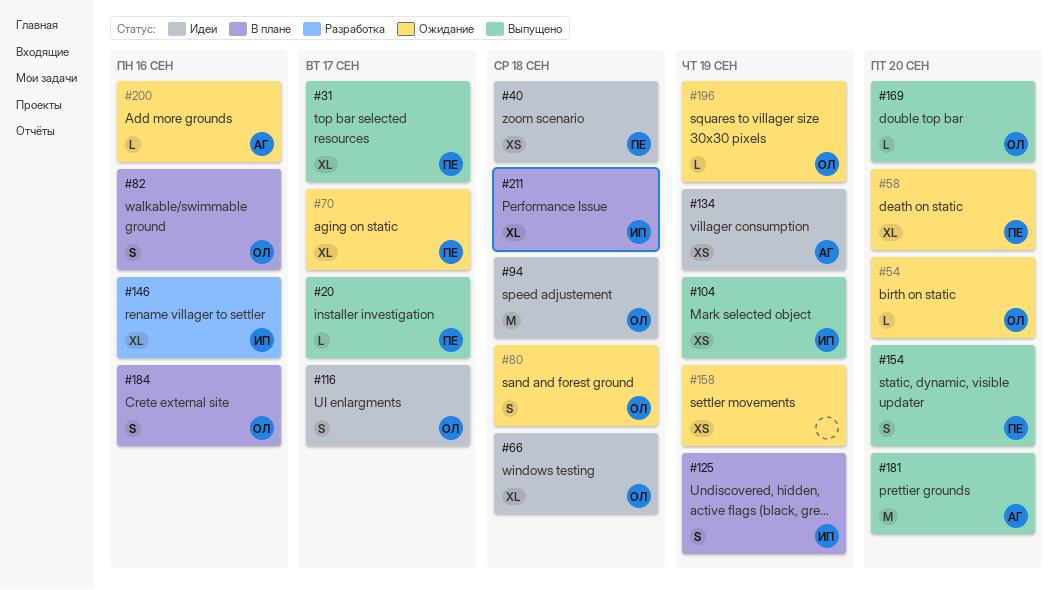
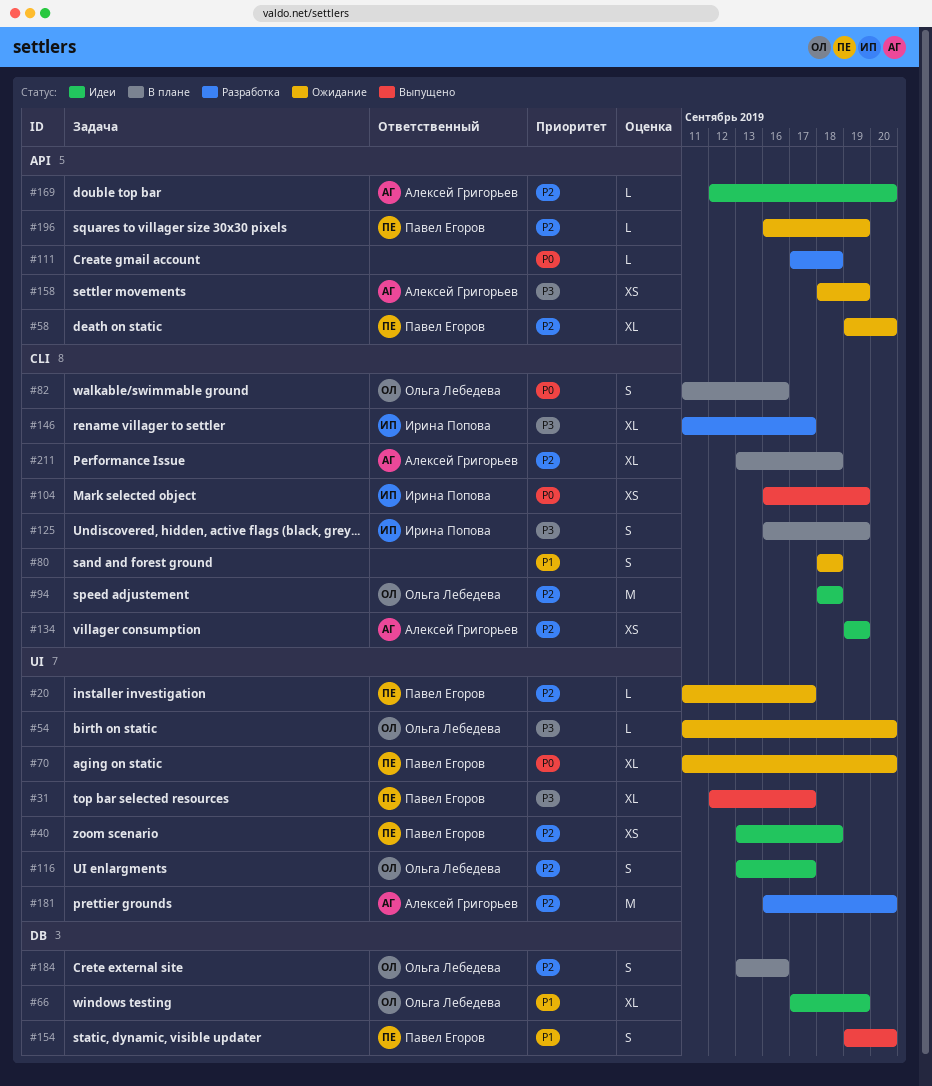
#20, status: Выпущено -> Ожидание
#66, due: Sep 18 -> Sep 19
#70, due: Sep 17 -> Sep 20
#80, owner: Ольга Лебедева -> none
#111: none -> present
#146, due: Sep 16 -> Sep 17
#158, owner: none -> Алексей Григорьев
#169, status: Выпущено -> Идеи
#169, owner: Ольга Лебедева -> Алексей Григорьев
#181, status: Выпущено -> Разработка
#196, owner: Ольга Лебедева -> Павел Егоров
#200: present -> none
#211, owner: Ирина Попова -> Алексей Григорьев

